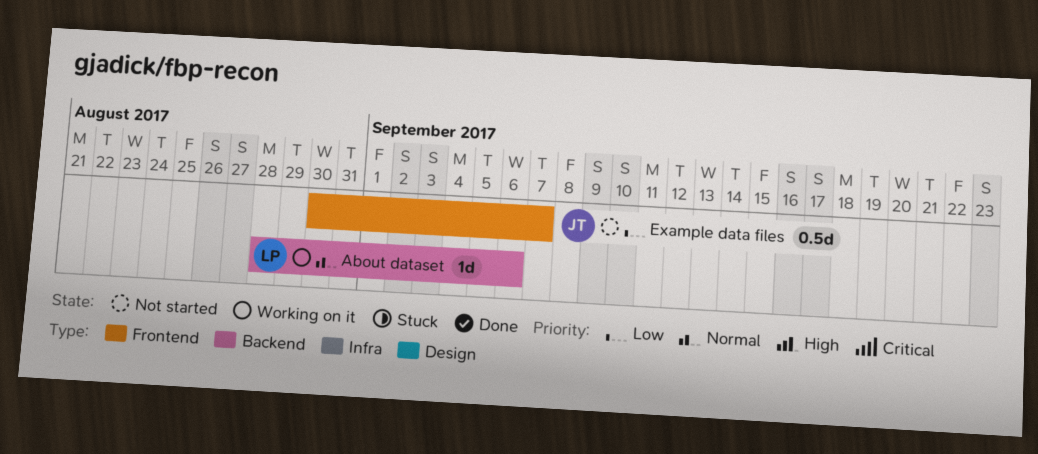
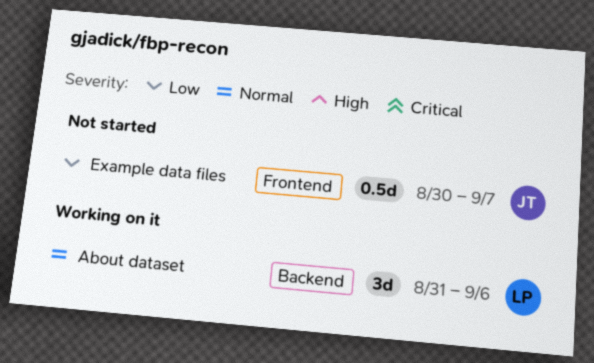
About dataset, estimate: 1d -> 3d
About dataset, start: Aug 28 -> Aug 31

